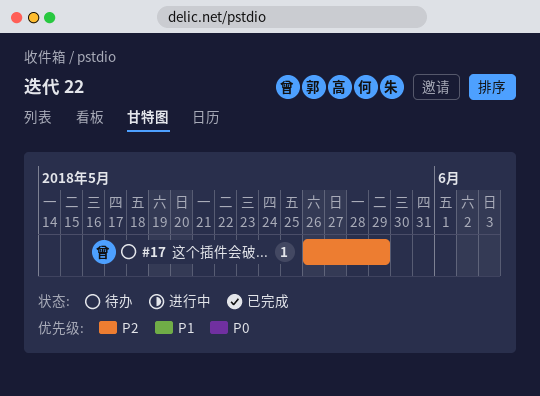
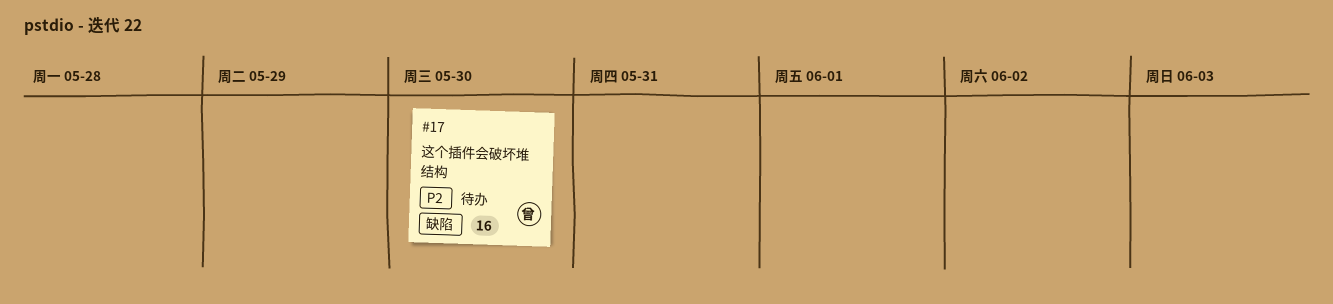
#17, estimate: 1 -> 16
#17, due: May 29 -> May 30

